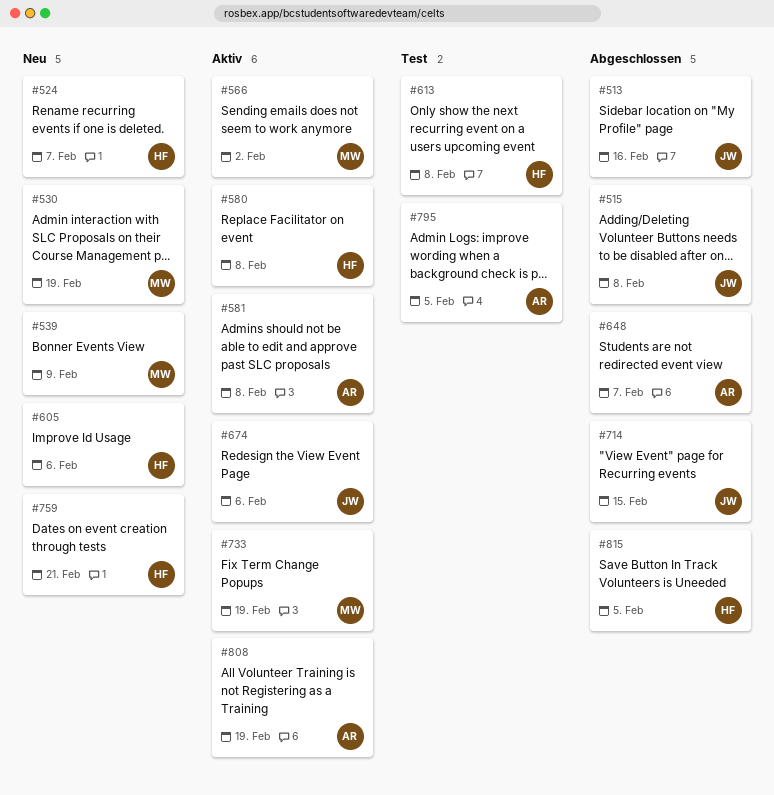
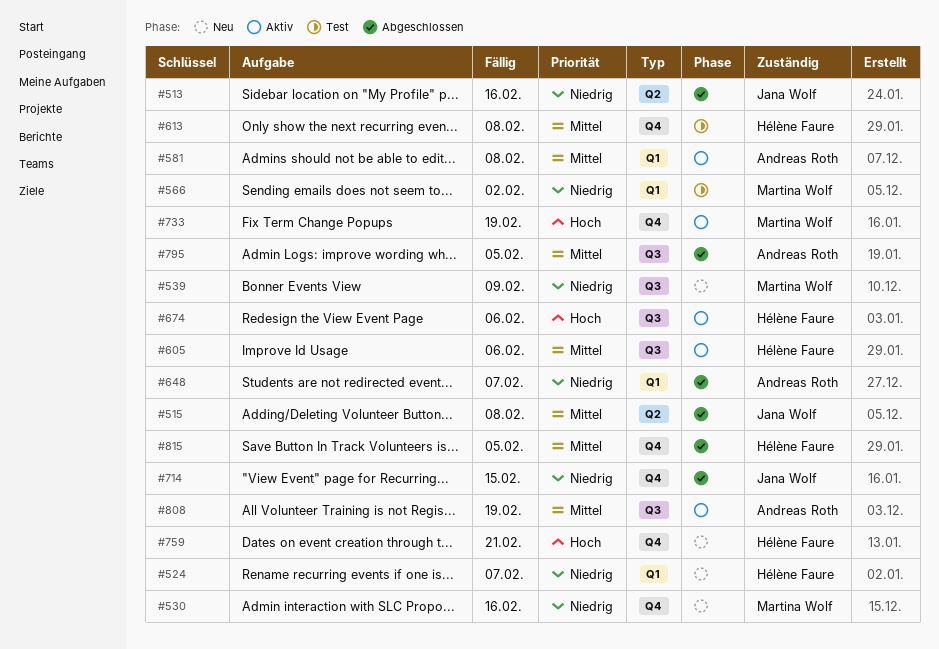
#530, due: Feb 19 -> Feb 16
#566, status: Aktiv -> Test
#580: present -> none
#605, status: Neu -> Aktiv
#674, owner: Jana Wolf -> Hélène Faure
#795, status: Test -> Abgeschlossen

